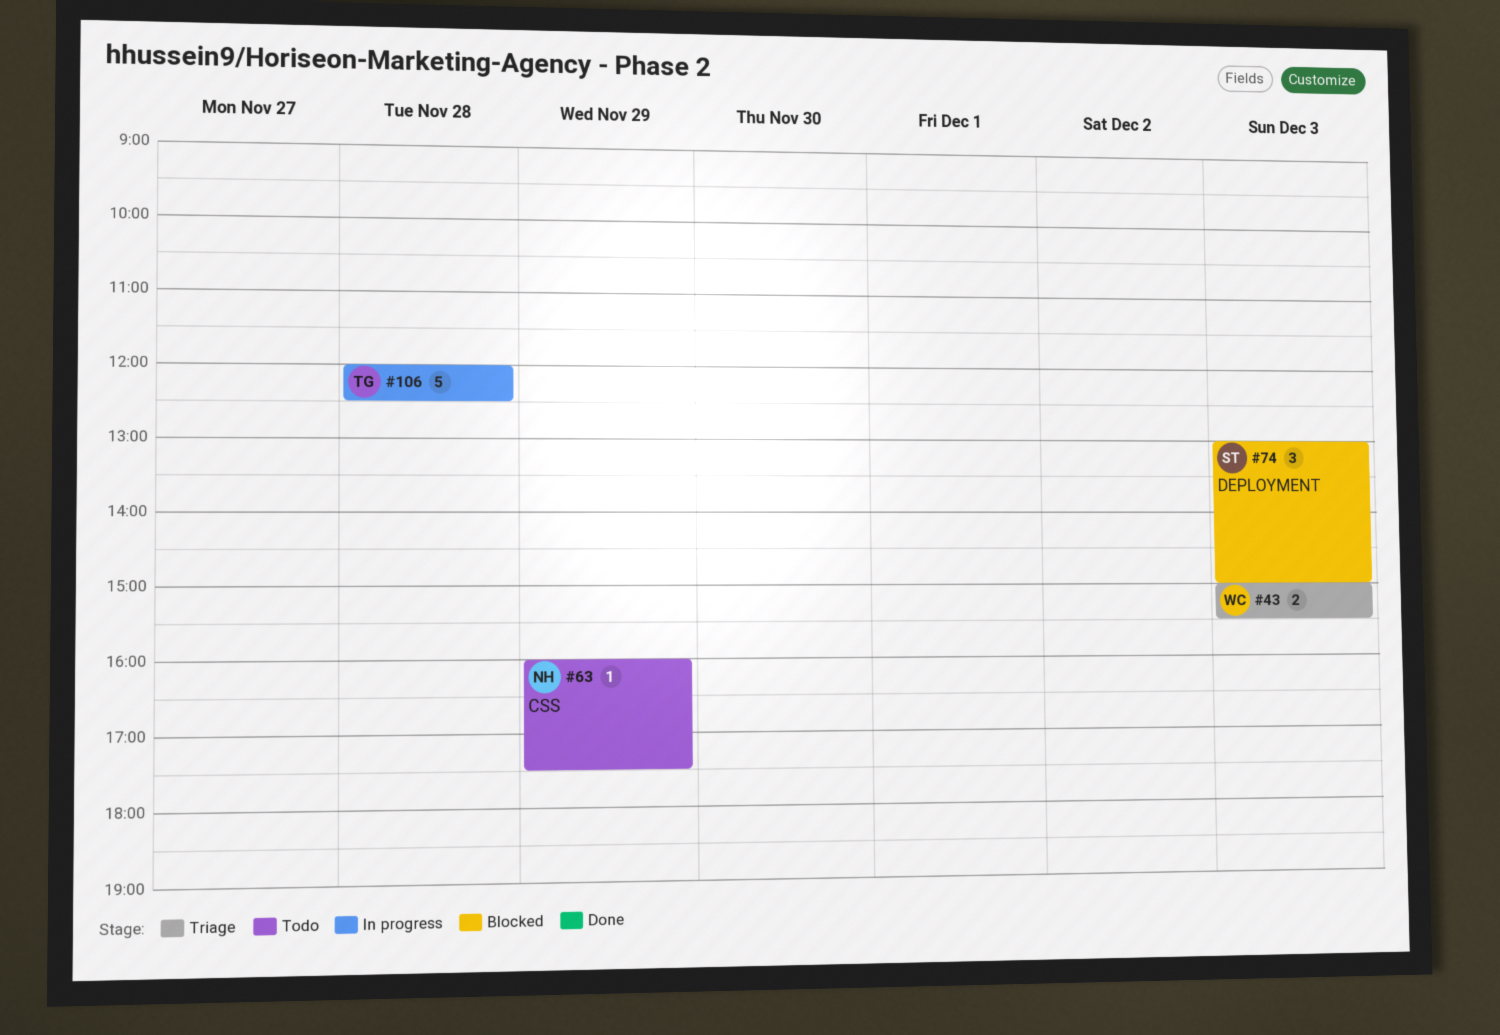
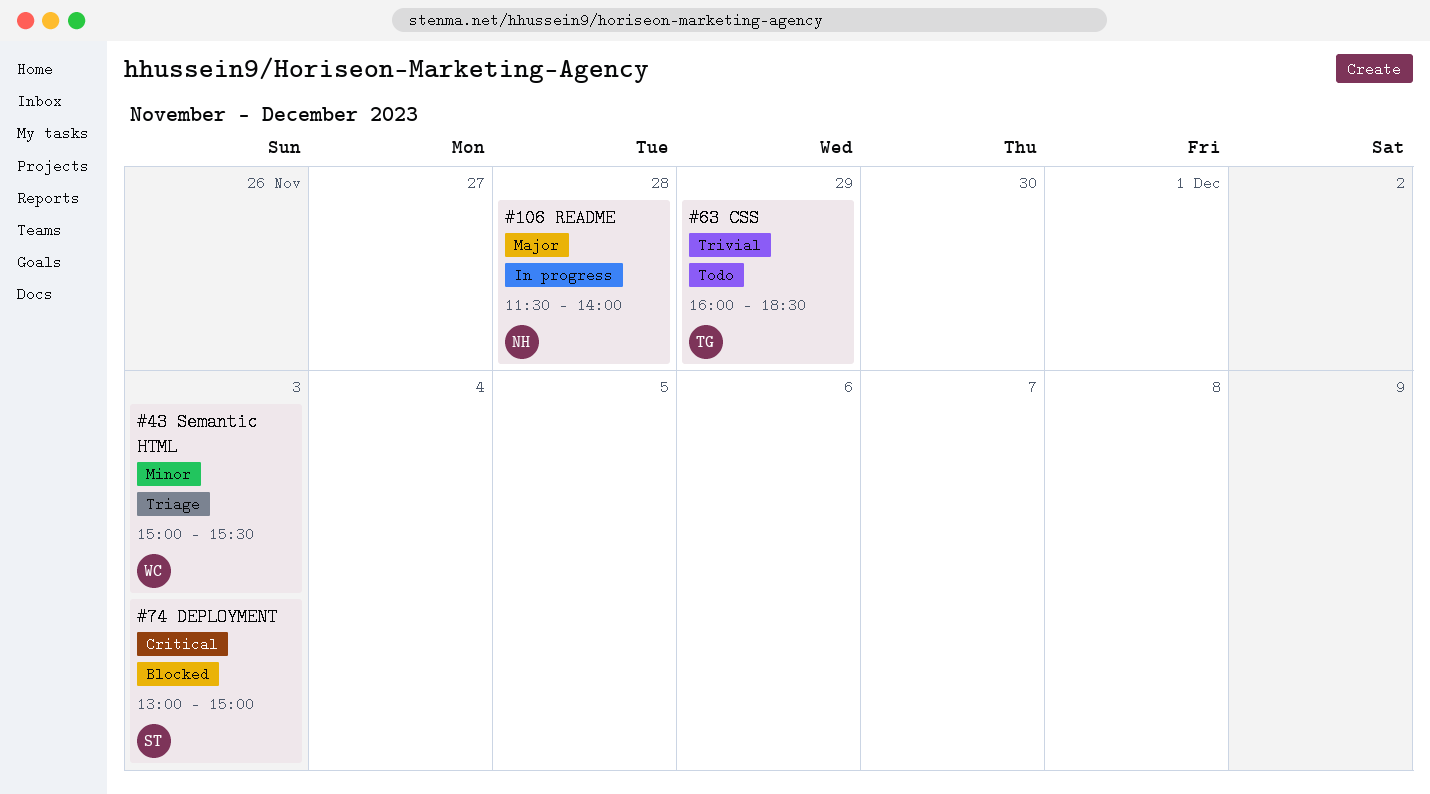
#63, owner: NH -> TG
#63, ends: 17:30 -> 18:30
#106, owner: TG -> NH
#106, begins: 12:00 -> 11:30
#106, ends: 12:30 -> 14:00

